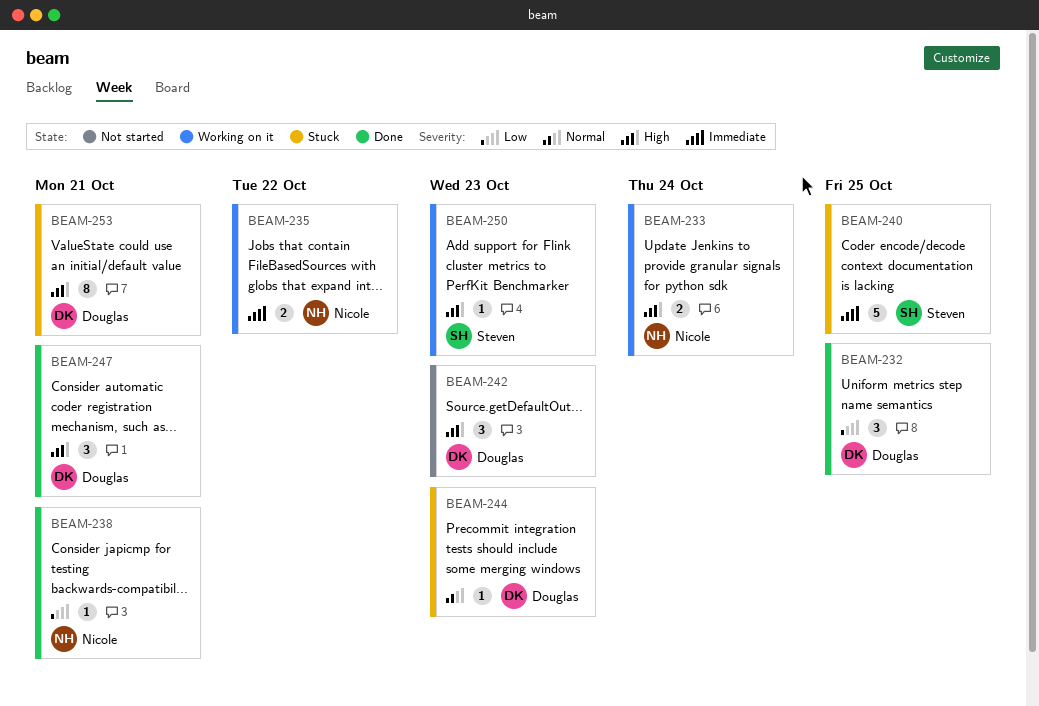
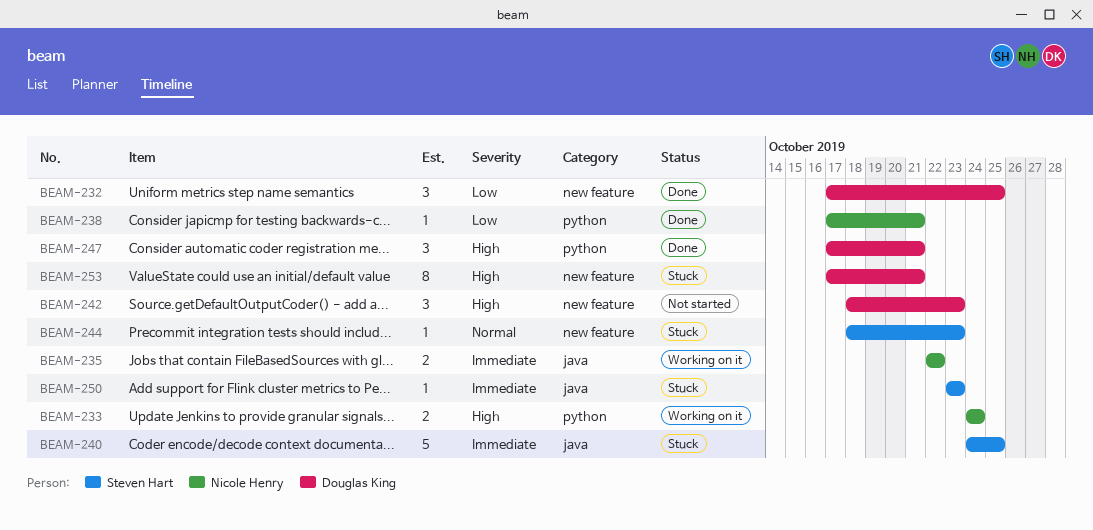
BEAM-244, owner: Douglas King -> Steven Hart
BEAM-250, status: Working on it -> Stuck
BEAM-250, priority: High -> Immediate

